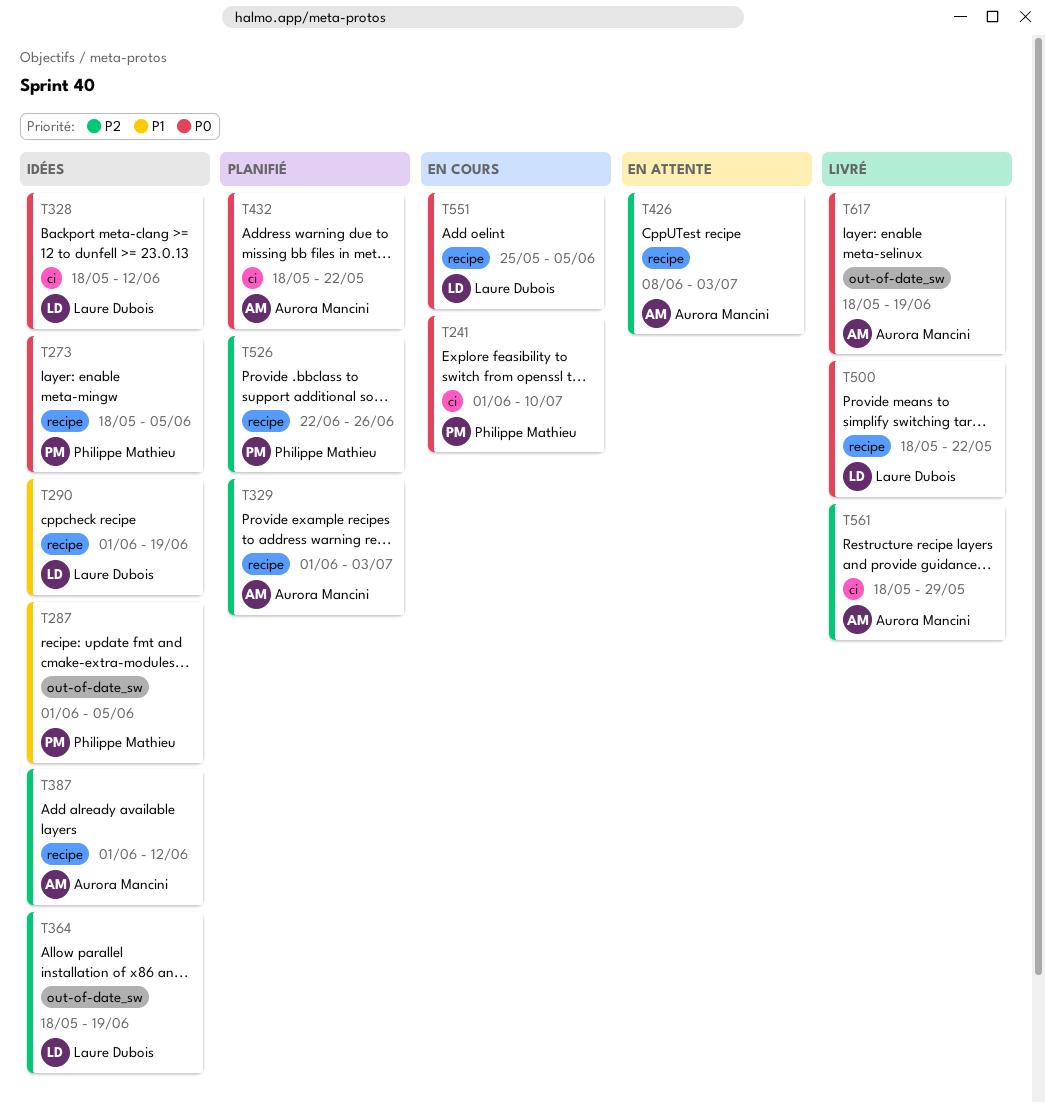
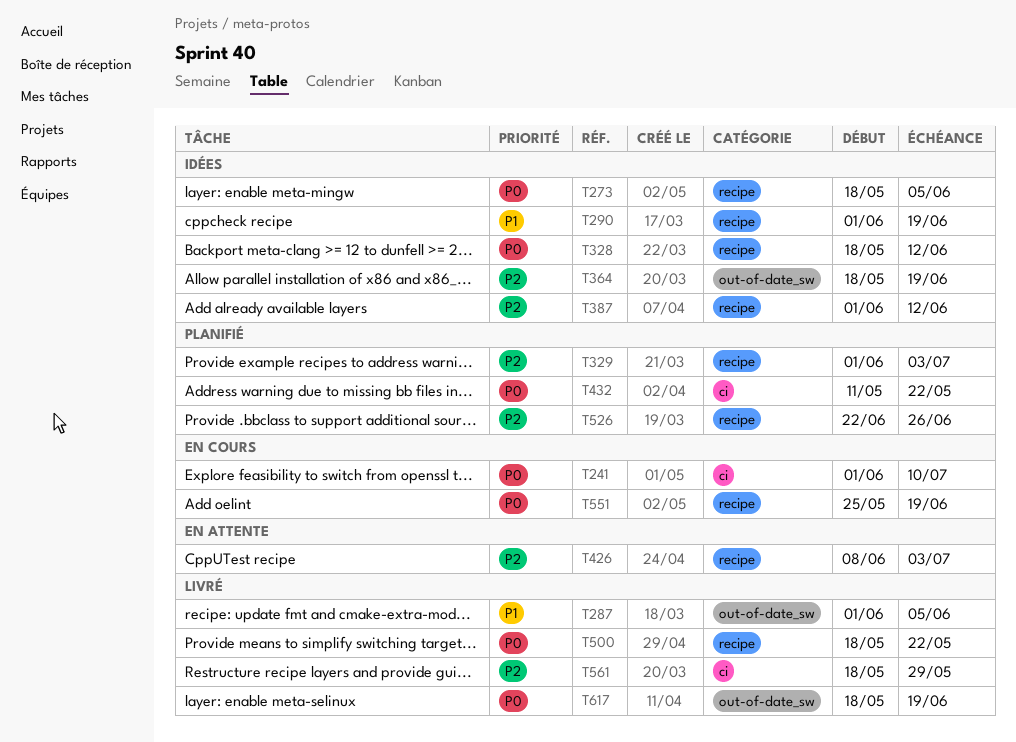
T287, status: Idées -> Livré
T328, label: ci -> recipe
T432, start: May 18 -> May 11
T551, due: Jun 5 -> Jun 19

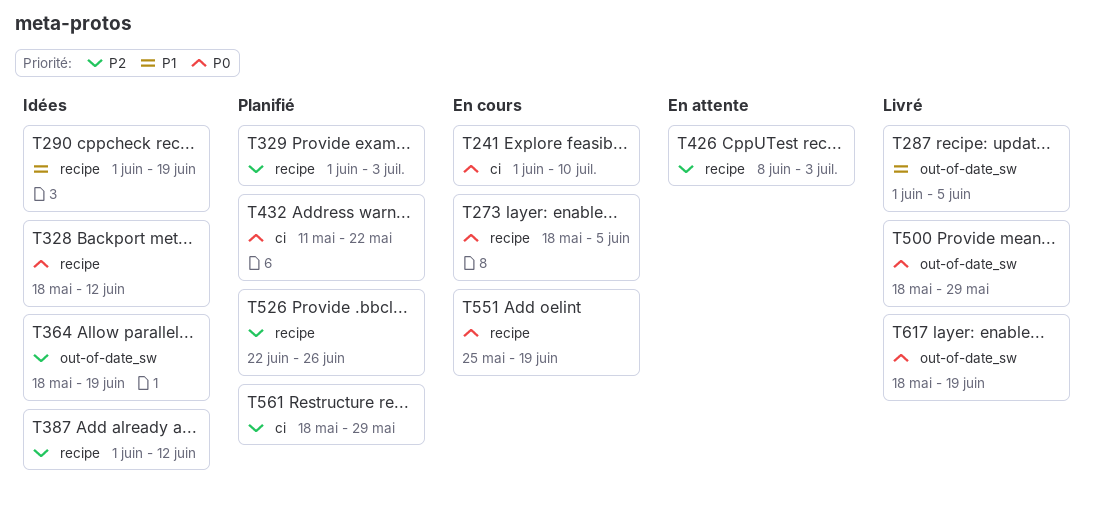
T273, status: Idées -> En cours
T500, label: recipe -> out-of-date_sw
T500, due: May 22 -> May 29
T561, status: Livré -> Planifié

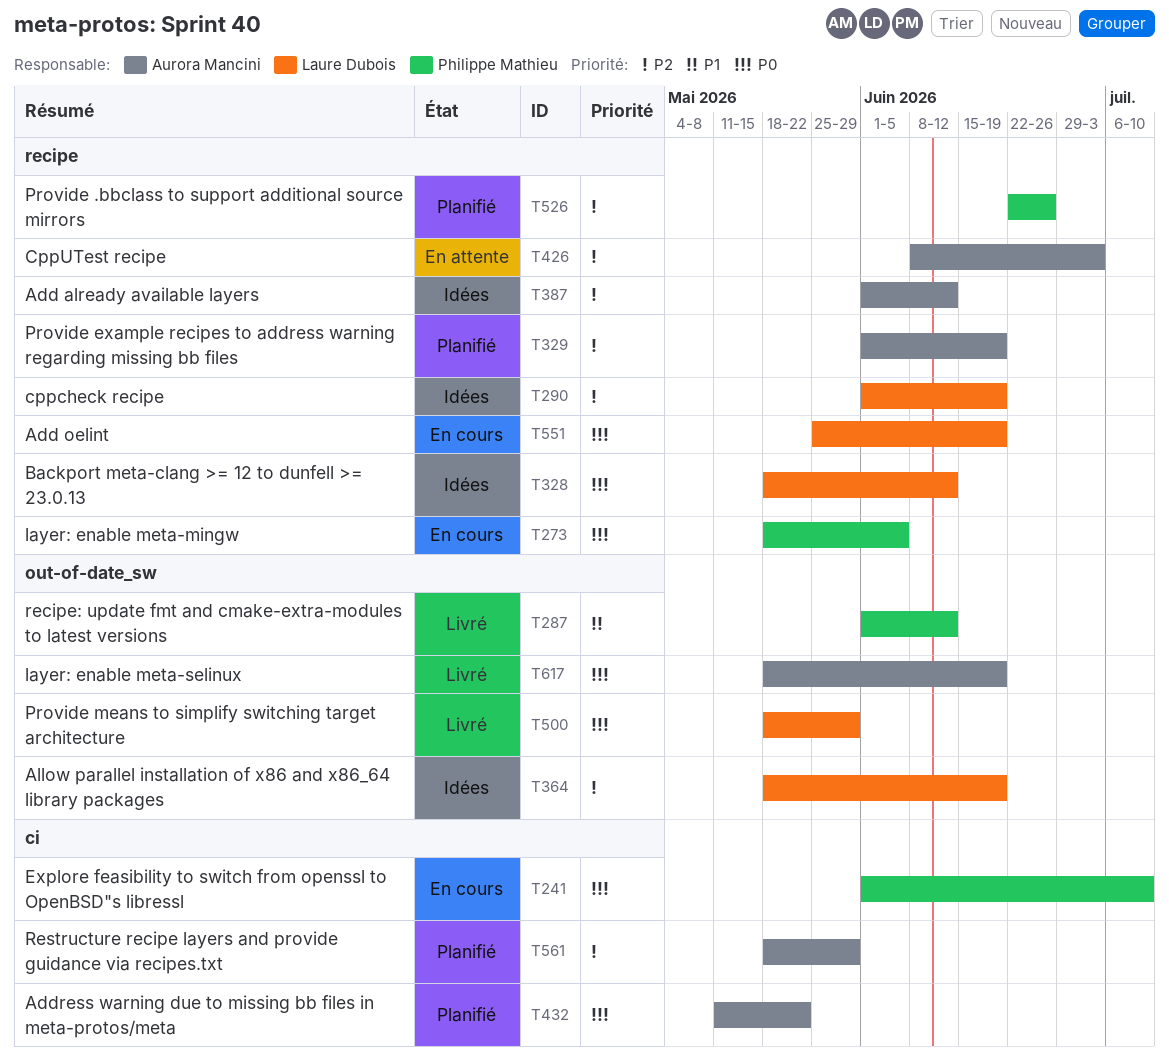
T287, due: Jun 5 -> Jun 12
T290, priority: P1 -> P2
T329, due: Jul 3 -> Jun 19

